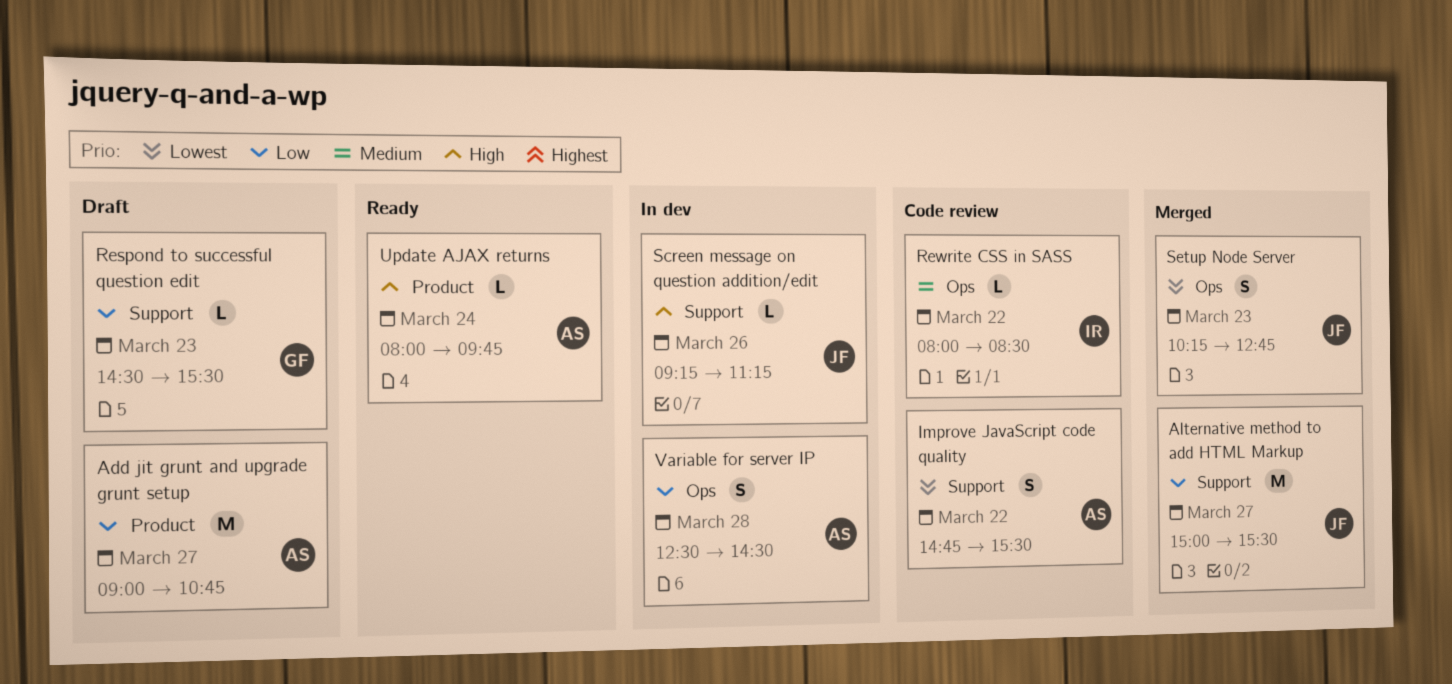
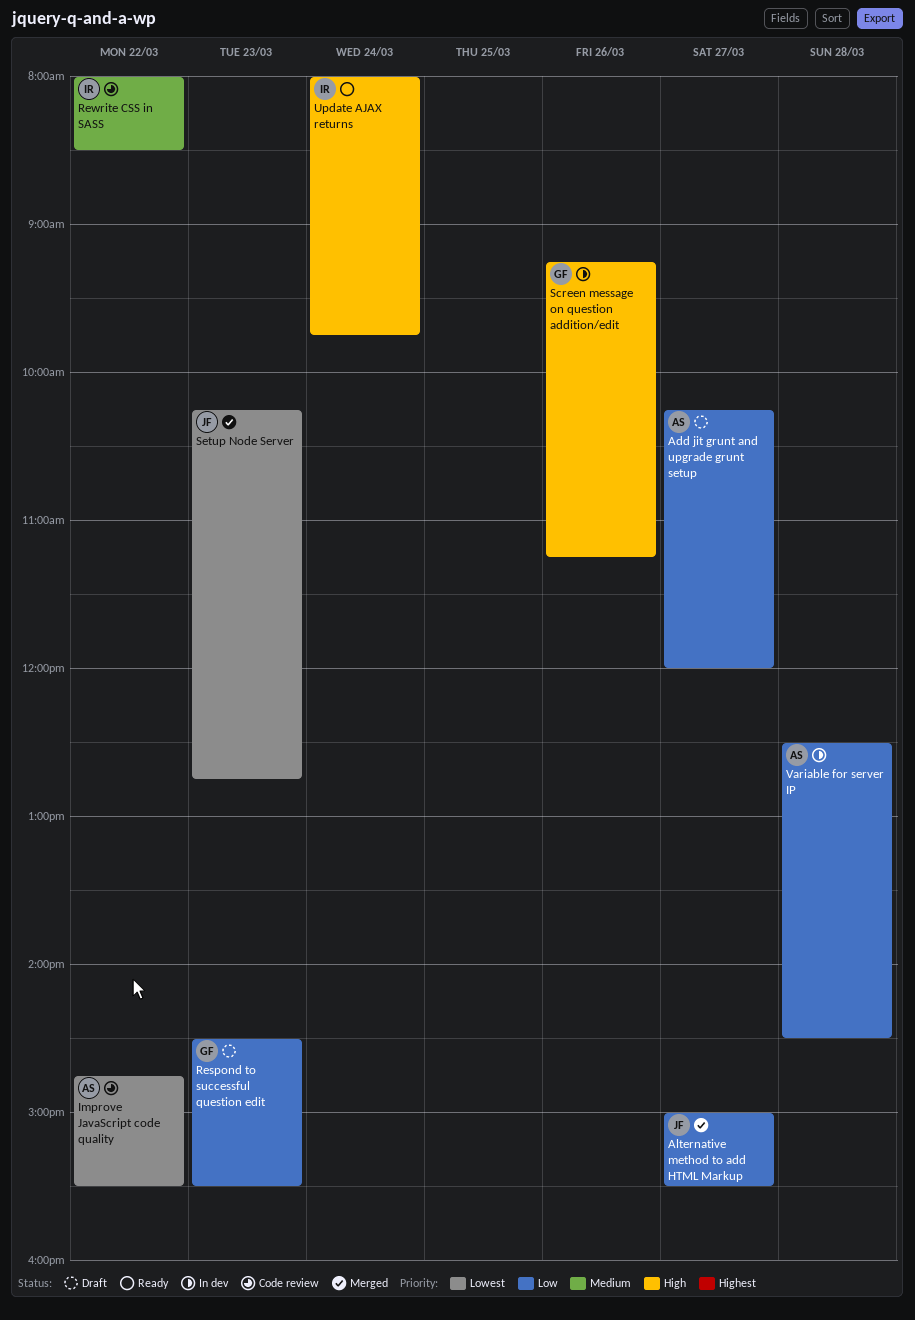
Add jit grunt and upgrade grunt setup, begins: 09:00 -> 10:15
Add jit grunt and upgrade grunt setup, ends: 10:45 -> 12:00
Screen message on question addition/edit, owner: JF -> GF
Update AJAX returns, owner: AS -> IR

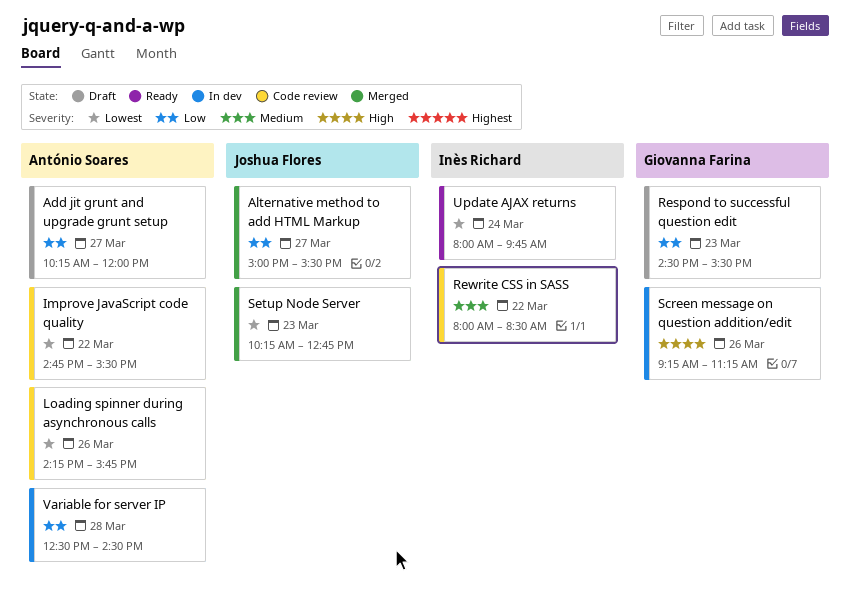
Loading spinner during asynchronous calls: none -> present
Update AJAX returns, priority: High -> Lowest

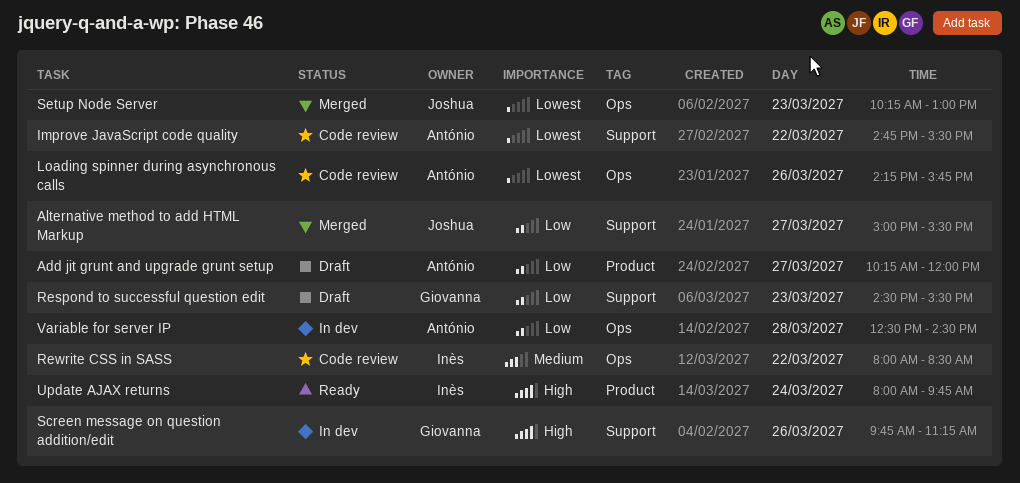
Screen message on question addition/edit, begins: 09:15 -> 09:45
Setup Node Server, ends: 12:45 -> 13:00
Update AJAX returns, priority: Lowest -> High

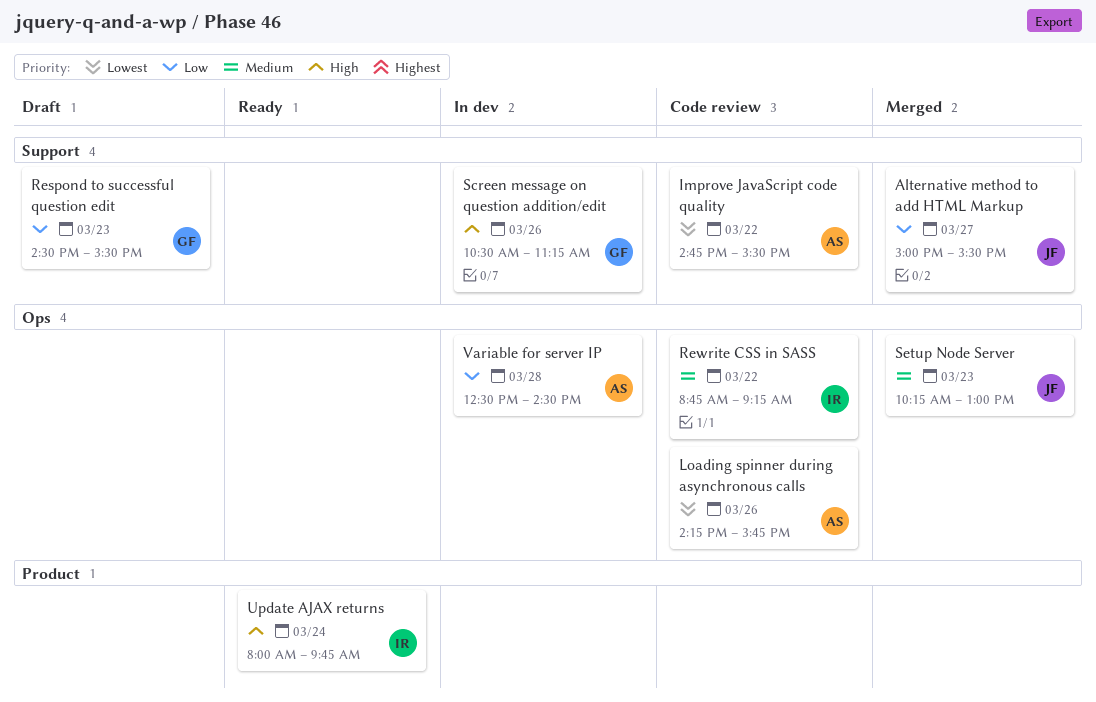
Add jit grunt and upgrade grunt setup: present -> none
Rewrite CSS in SASS, begins: 08:00 -> 08:45
Rewrite CSS in SASS, ends: 08:30 -> 09:15
Screen message on question addition/edit, begins: 09:45 -> 10:30
Setup Node Server, priority: Lowest -> Medium

